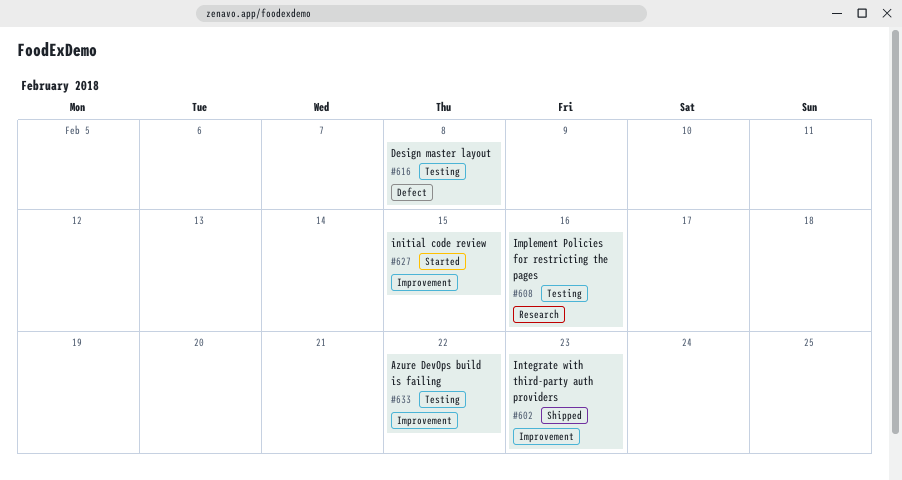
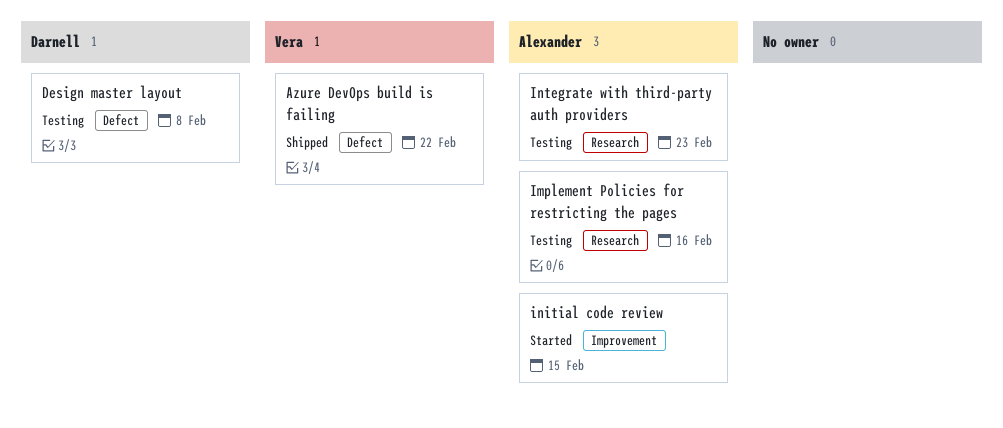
Azure DevOps build is failing, status: Testing -> Shipped
Azure DevOps build is failing, label: Improvement -> Defect
Integrate with third-party auth providers, status: Shipped -> Testing
Integrate with third-party auth providers, label: Improvement -> Research

